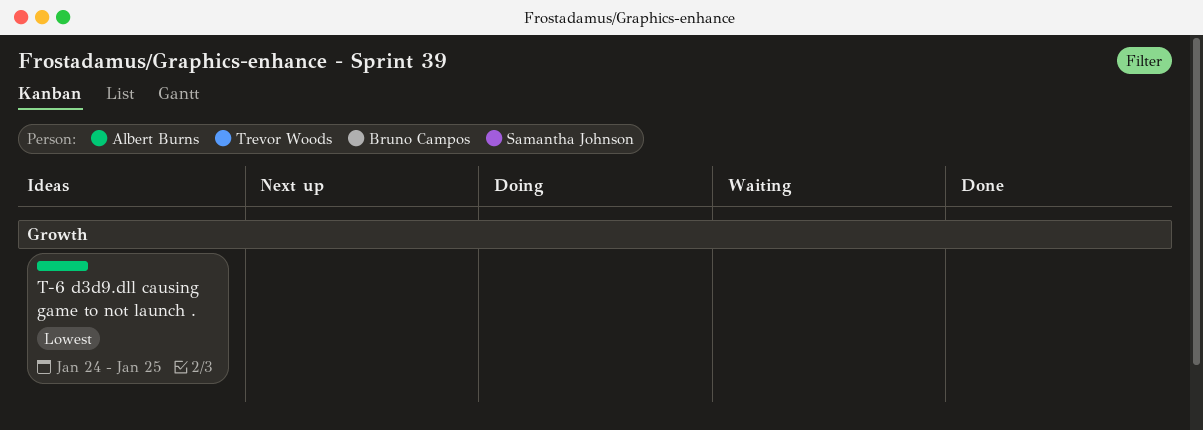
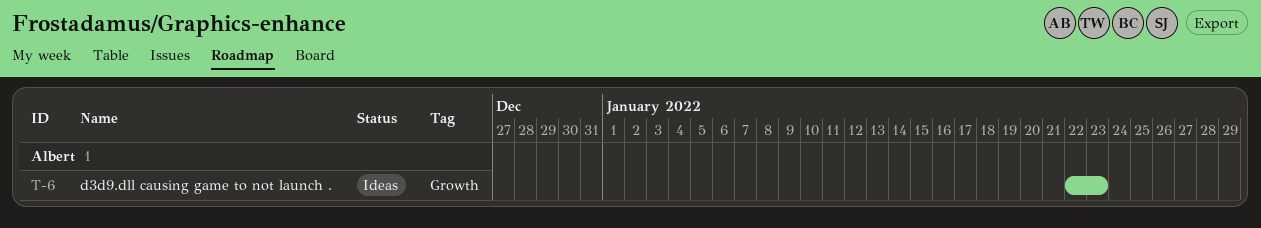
T-6, start: Jan 24 -> Jan 22
T-6, due: Jan 25 -> Jan 23

